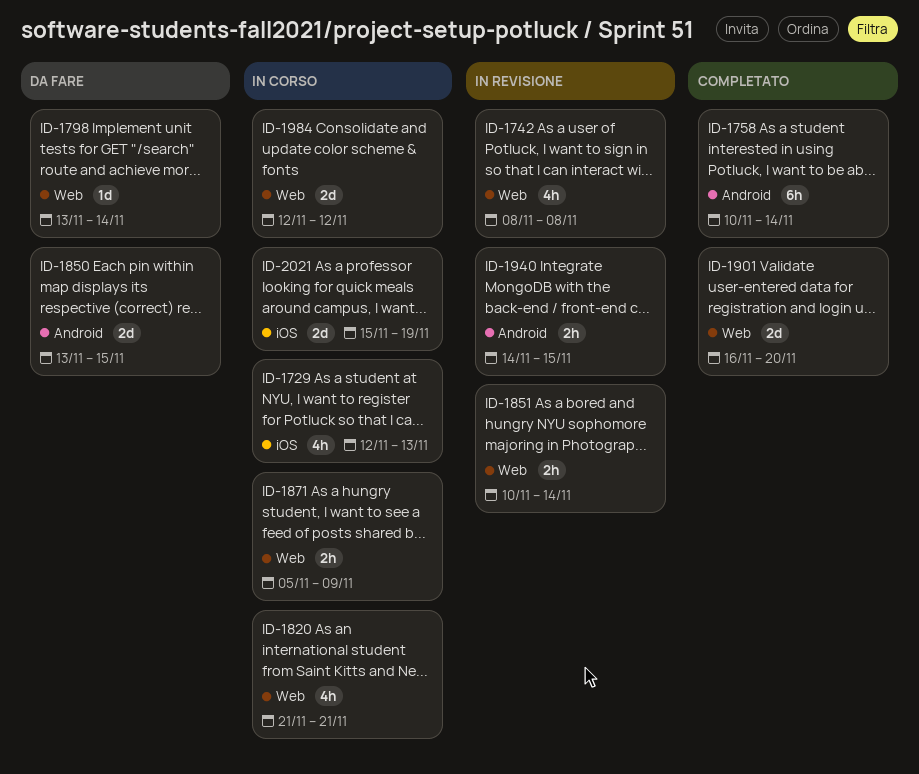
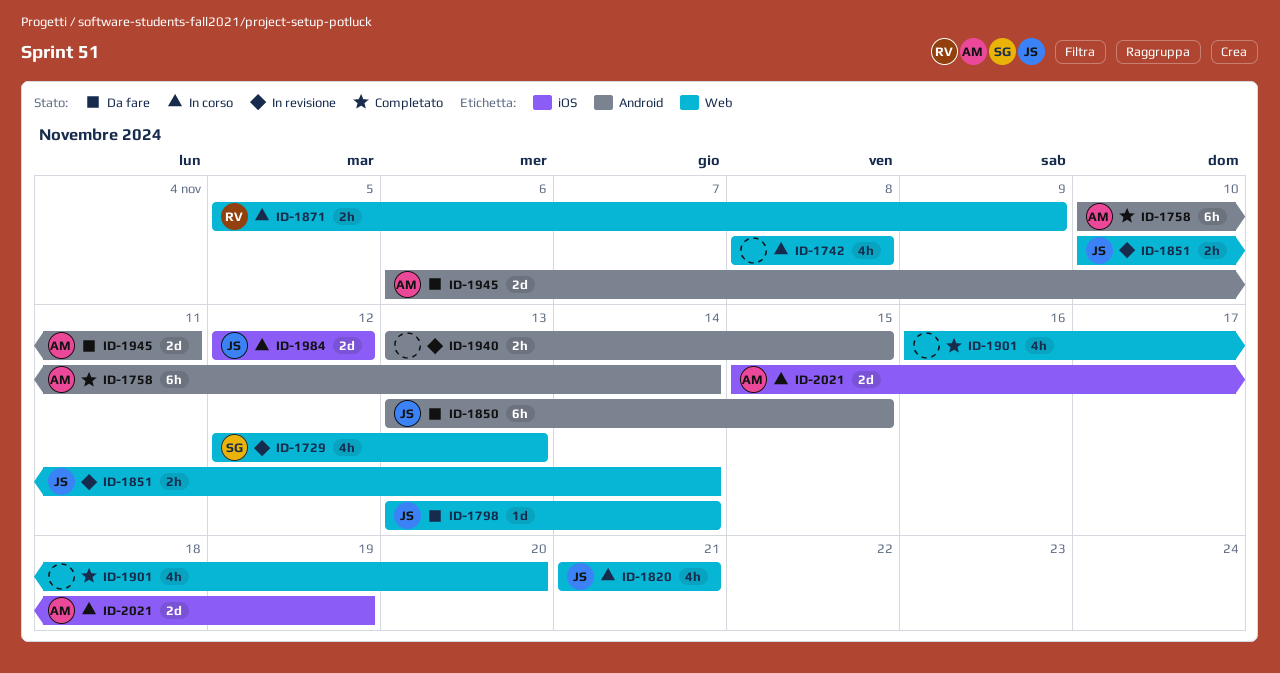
ID-1729, status: In corso -> In revisione
ID-1729, label: iOS -> Web
ID-1742, status: In revisione -> In corso
ID-1850, estimate: 2d -> 6h
ID-1901, estimate: 2d -> 4h
ID-1940, start: Nov 14 -> Nov 13
ID-1945: none -> present
ID-1984, label: Web -> iOS

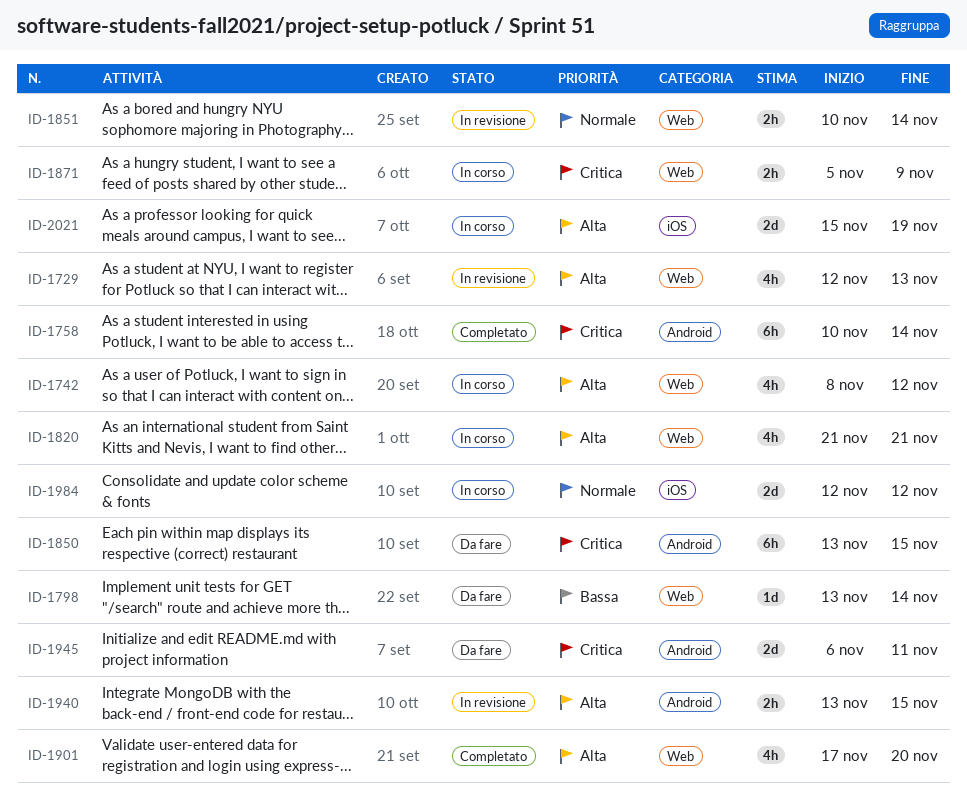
ID-1742, due: Nov 8 -> Nov 12
ID-1901, start: Nov 16 -> Nov 17

